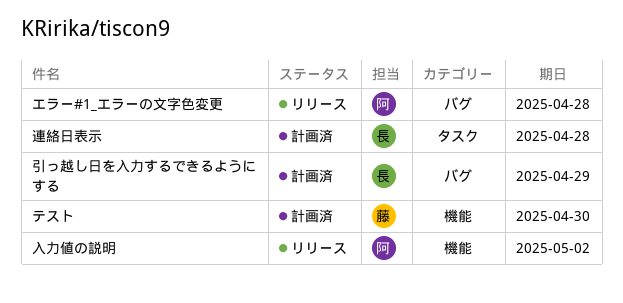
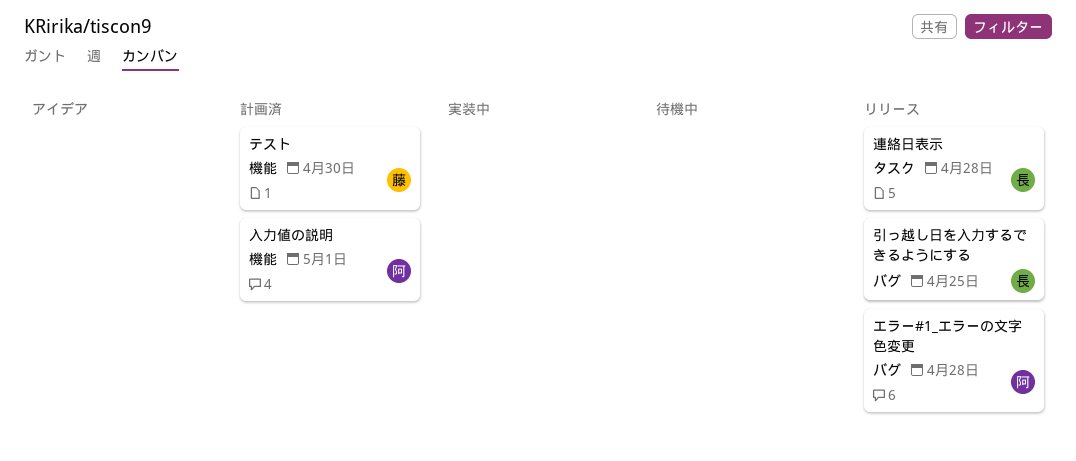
入力値の説明, status: リリース -> 計画済
入力値の説明, due: May 2 -> May 1
引っ越し日を入力するできるようにする, status: 計画済 -> リリース
引っ越し日を入力するできるようにする, due: Apr 29 -> Apr 25
連絡日表示, status: 計画済 -> リリース

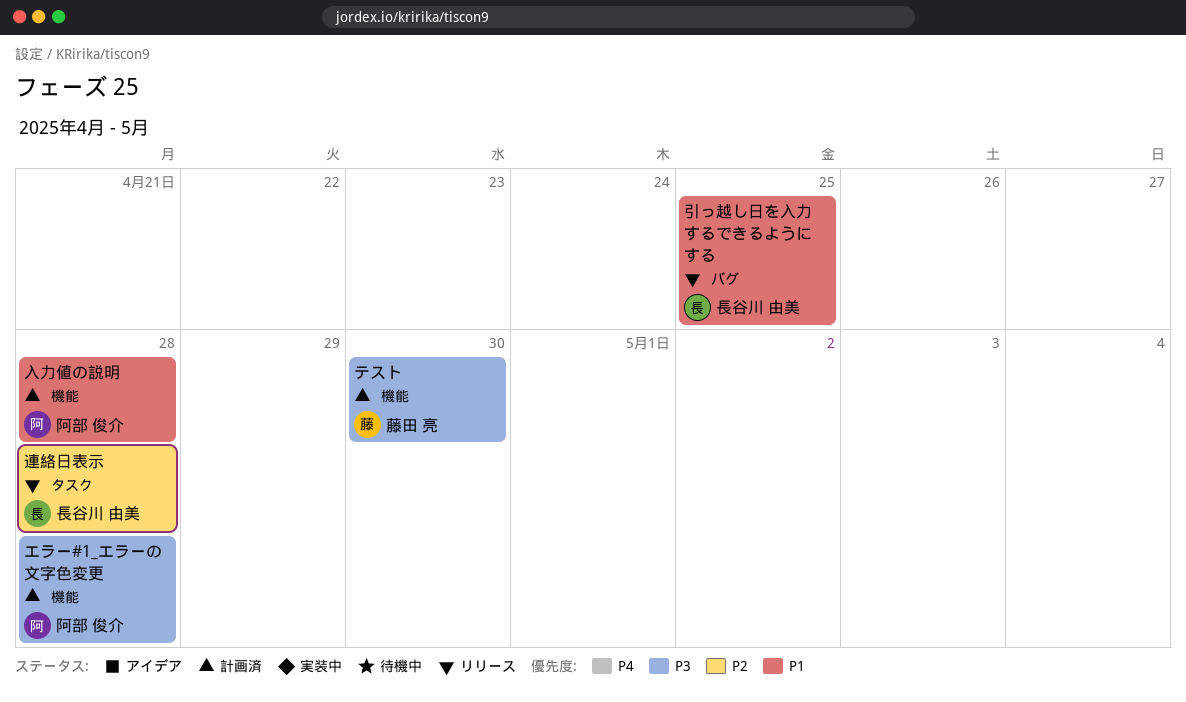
エラー#1_エラーの文字色変更, status: リリース -> 計画済
エラー#1_エラーの文字色変更, label: バグ -> 機能
入力値の説明, due: May 1 -> Apr 28

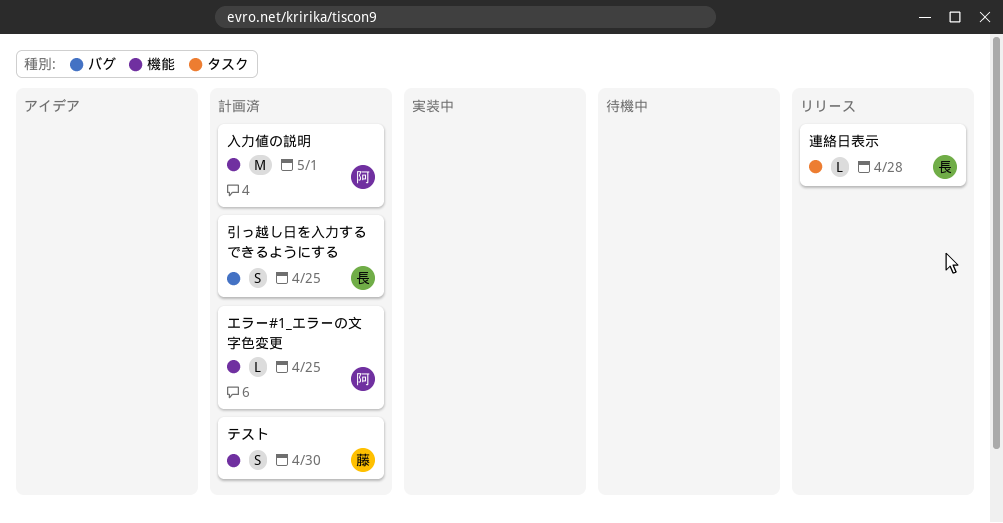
エラー#1_エラーの文字色変更, due: Apr 28 -> Apr 25
入力値の説明, due: Apr 28 -> May 1
引っ越し日を入力するできるようにする, status: リリース -> 計画済

